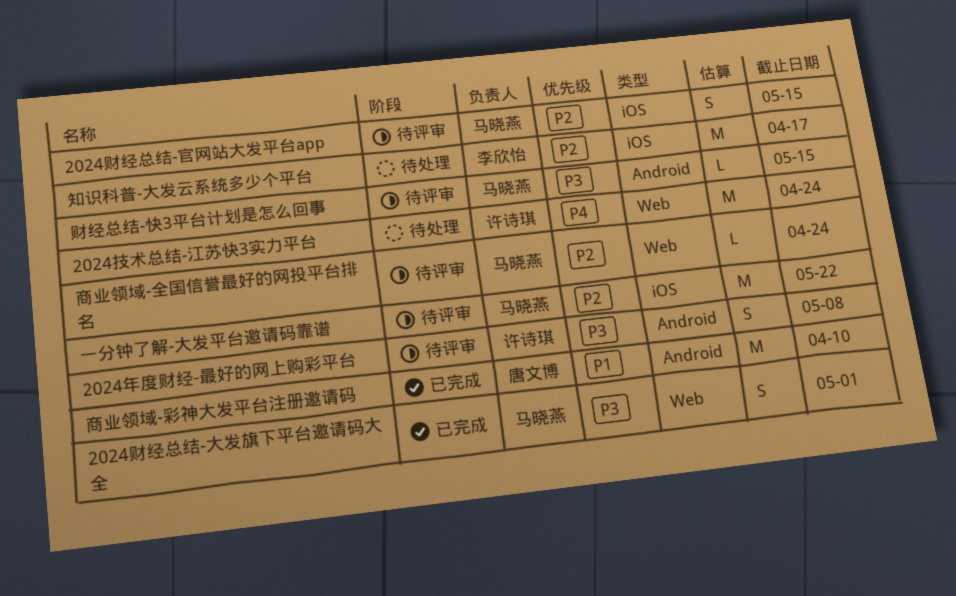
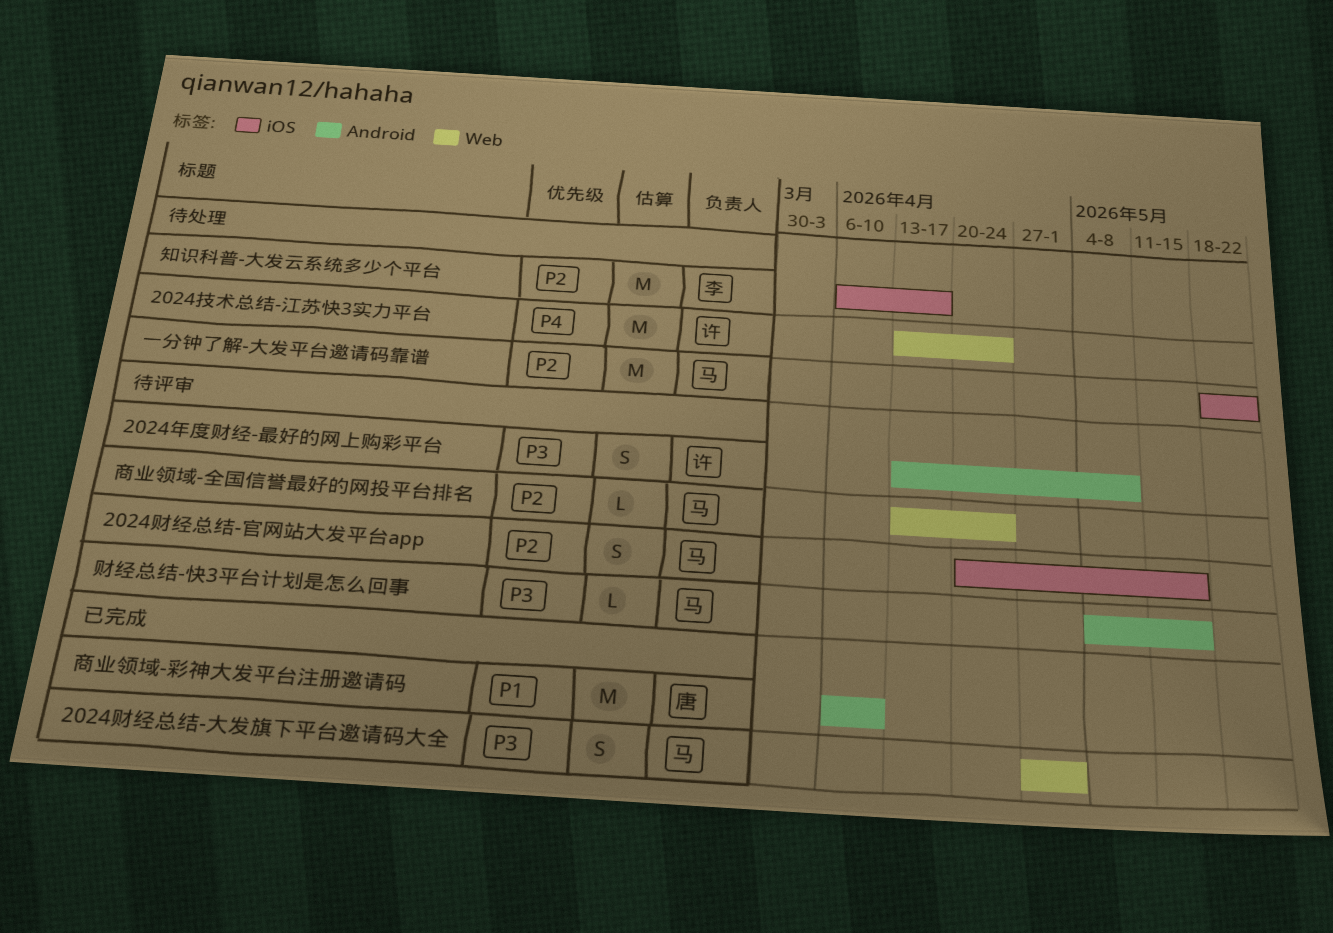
一分钟了解-大发平台邀请码靠谱, status: 待评审 -> 待处理

